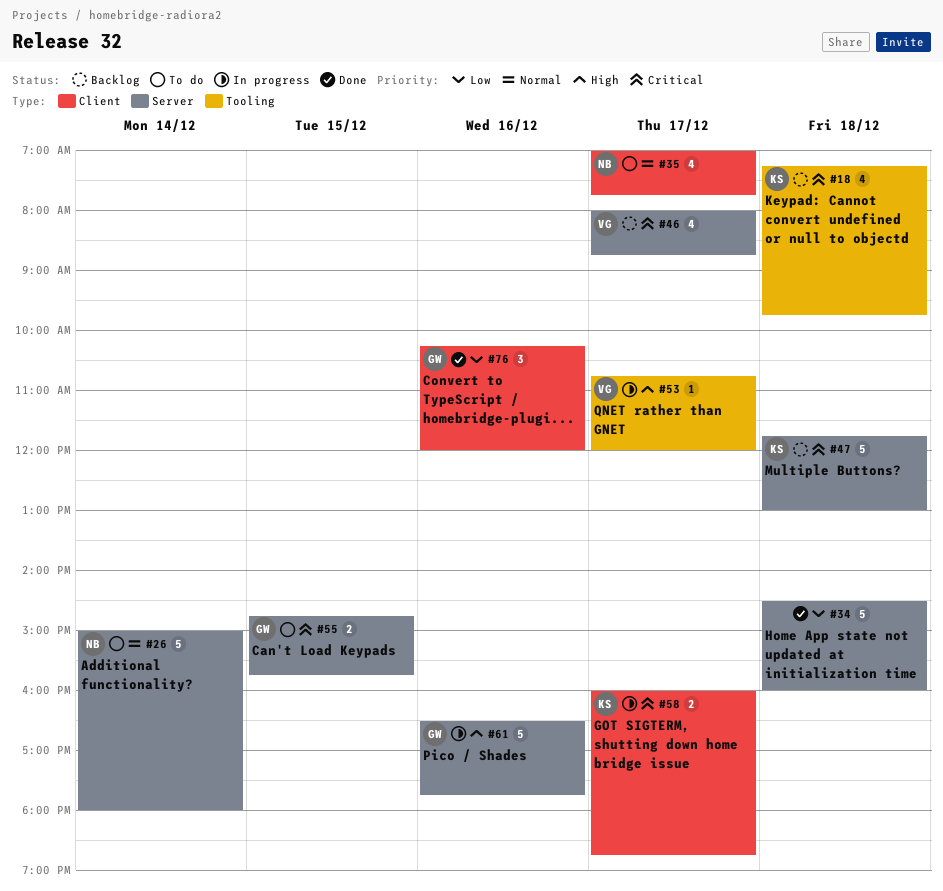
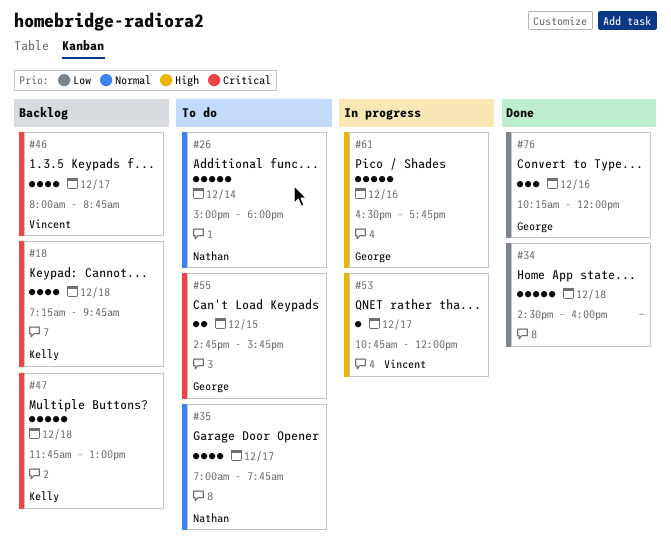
#58: present -> none

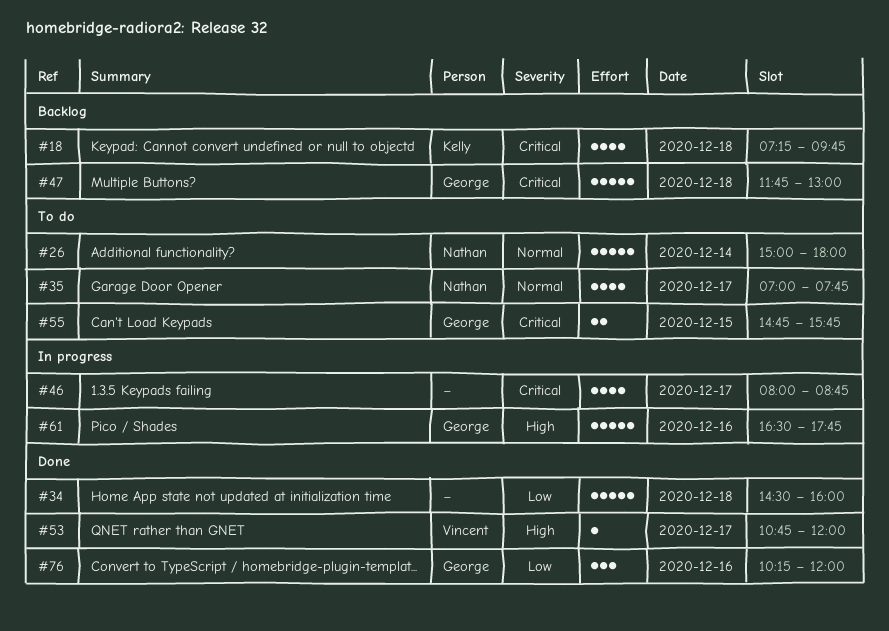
#46, status: Backlog -> In progress
#46, owner: Vincent -> none
#47, owner: Kelly -> George
#53, status: In progress -> Done

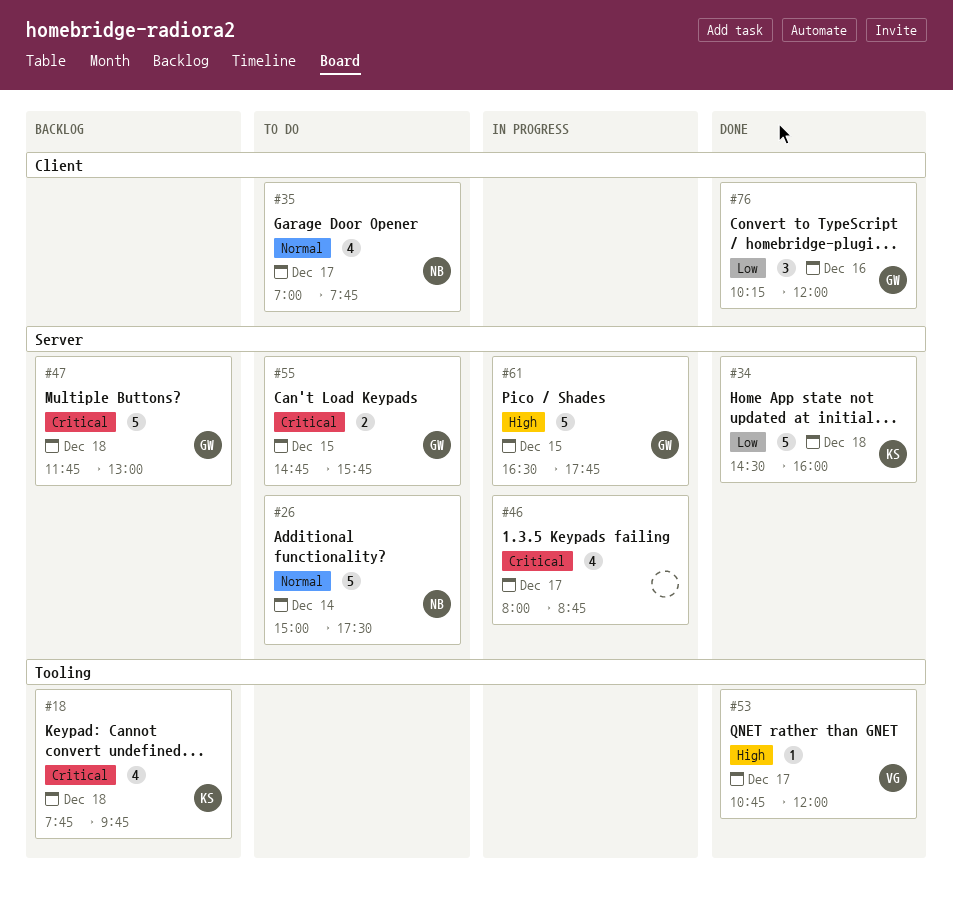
#18, begins: 07:15 -> 07:45
#26, ends: 18:00 -> 17:30
#34, owner: none -> Kelly
#61, day: Dec 16 -> Dec 15

